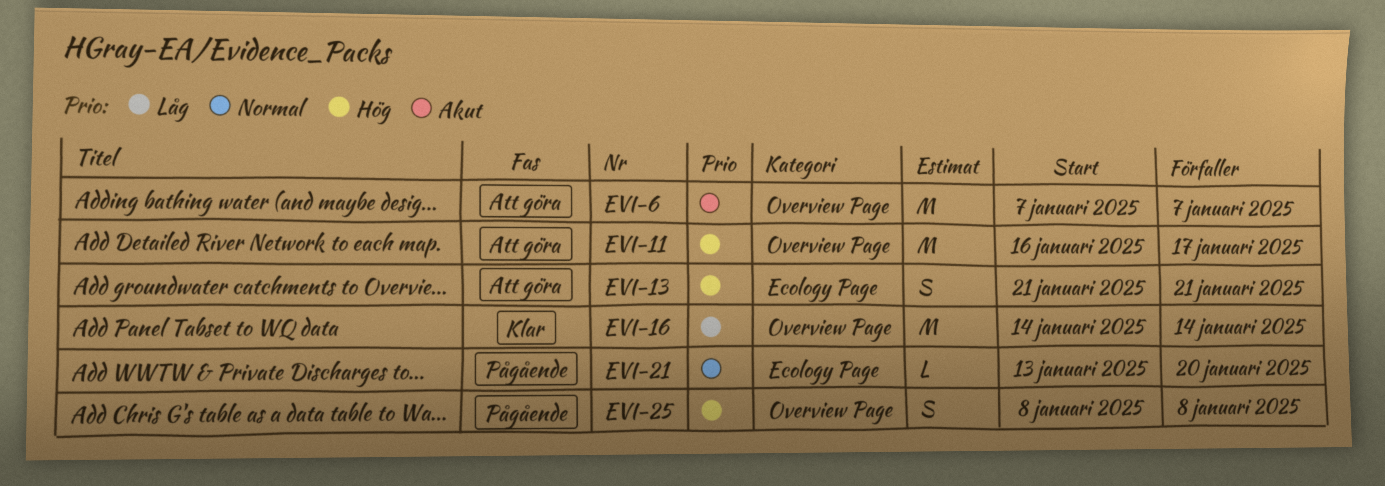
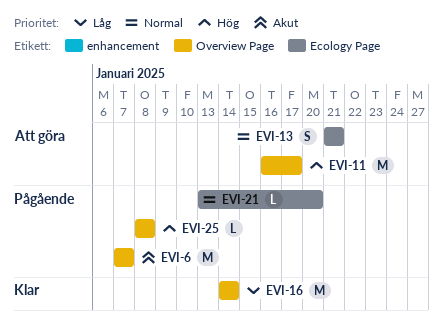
EVI-6, status: Att göra -> Pågående
EVI-13, priority: Hög -> Normal
EVI-25, estimate: S -> L

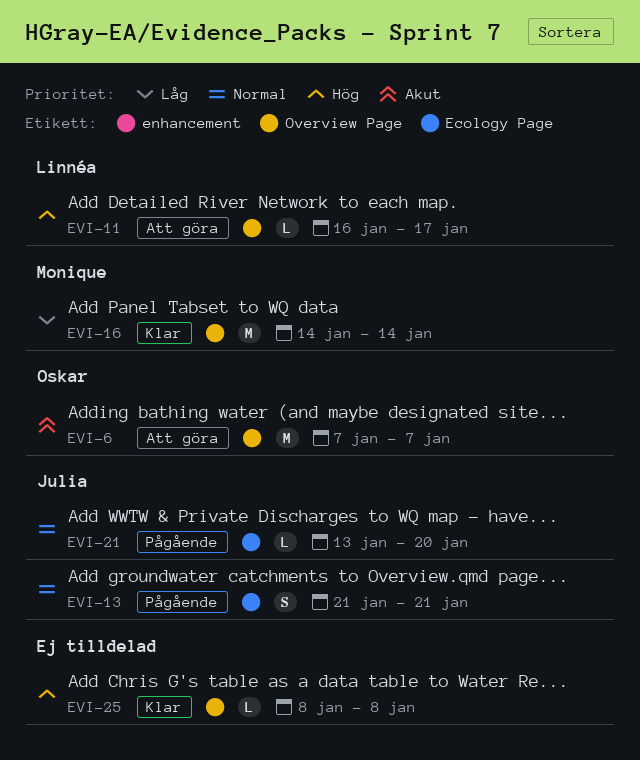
EVI-6, status: Pågående -> Att göra
EVI-11, estimate: M -> L
EVI-13, status: Att göra -> Pågående
EVI-25, status: Pågående -> Klar

